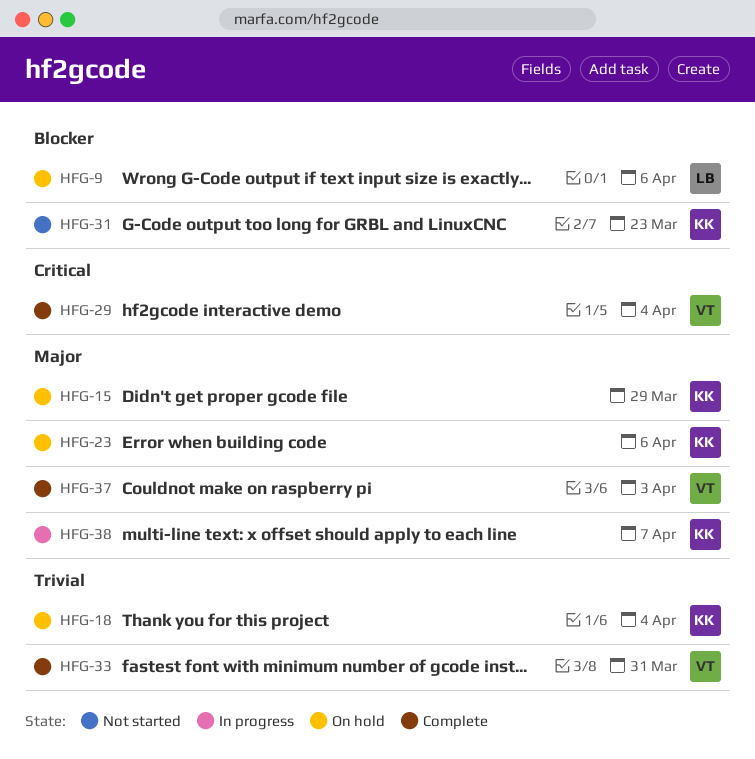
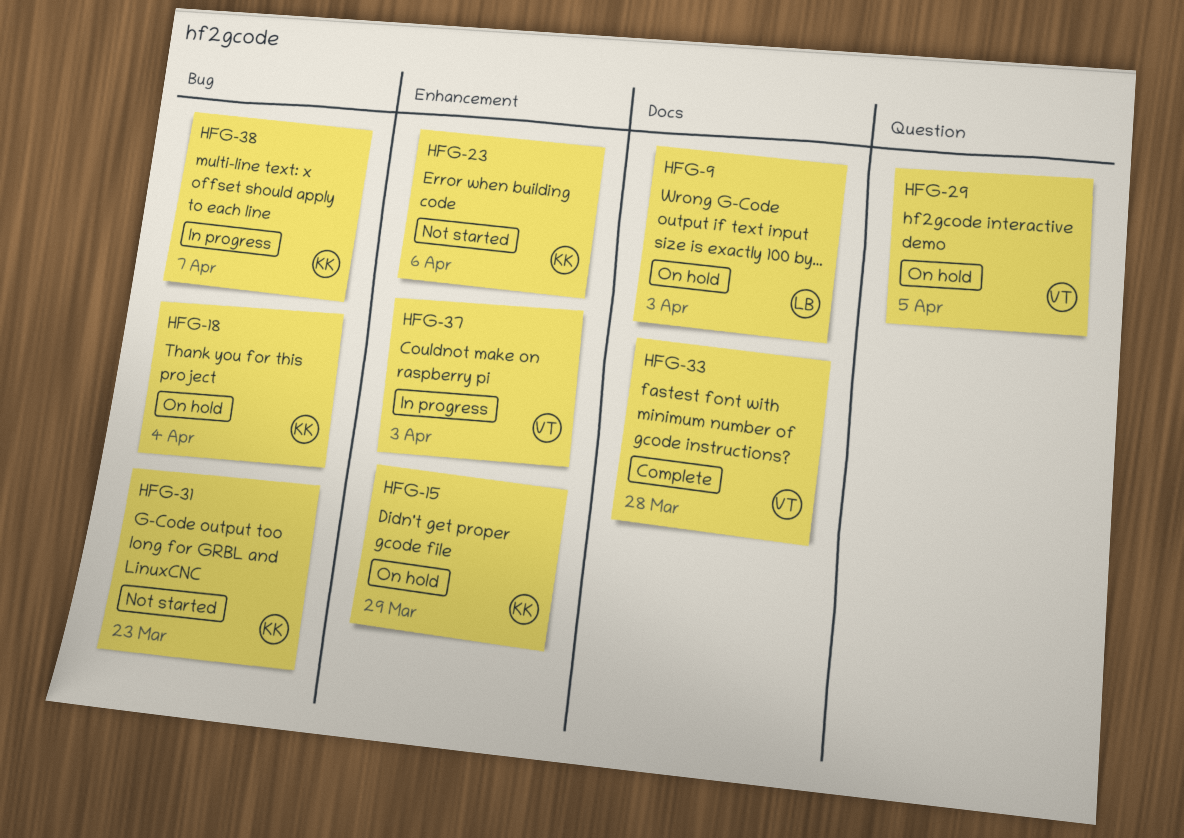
HFG-9, due: Apr 6 -> Apr 3
HFG-23, status: On hold -> Not started
HFG-29, status: Complete -> On hold
HFG-29, due: Apr 4 -> Apr 5
HFG-33, due: Mar 31 -> Mar 28
HFG-37, status: Complete -> In progress

